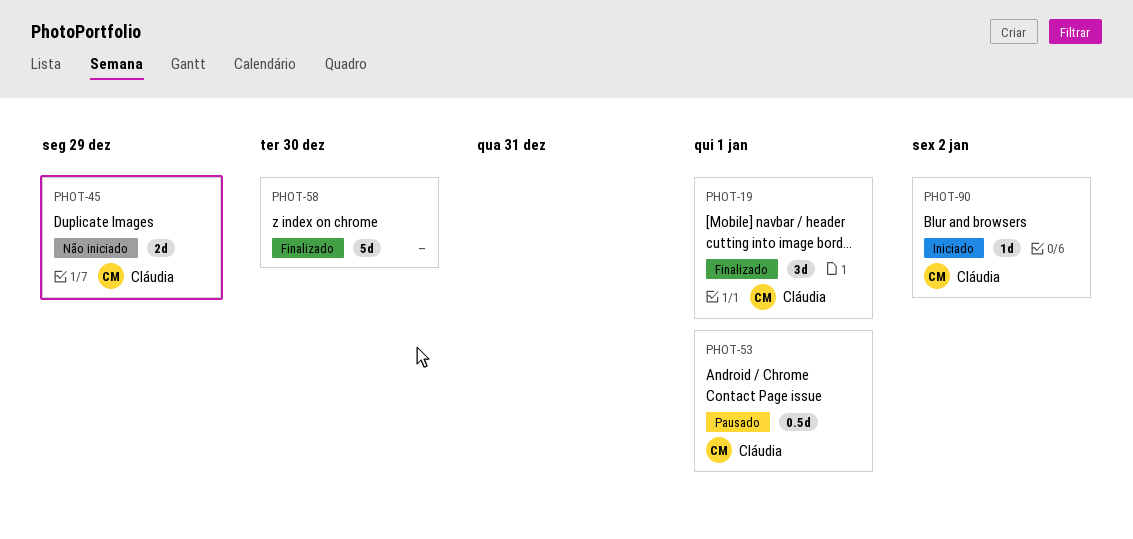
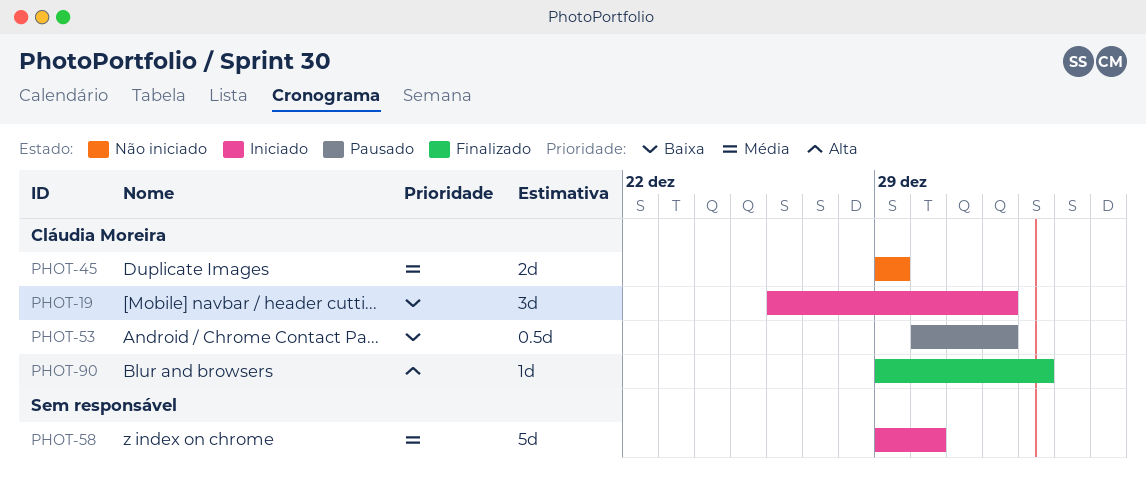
PHOT-19, status: Finalizado -> Iniciado
PHOT-58, status: Finalizado -> Iniciado
PHOT-90, status: Iniciado -> Finalizado

